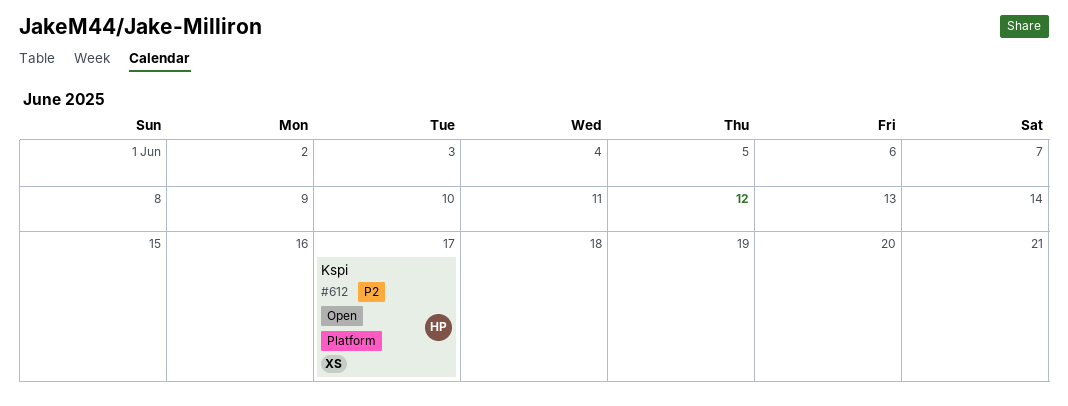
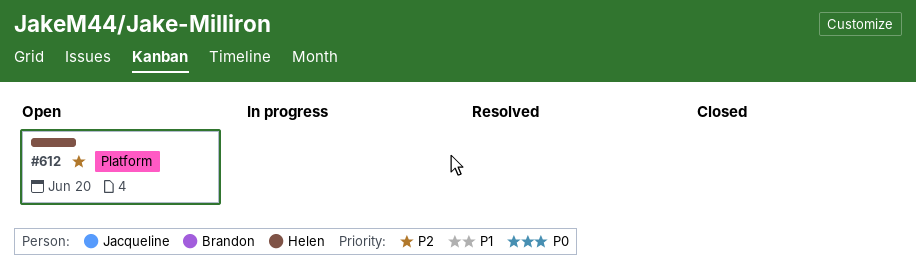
#612, due: Jun 17 -> Jun 20

